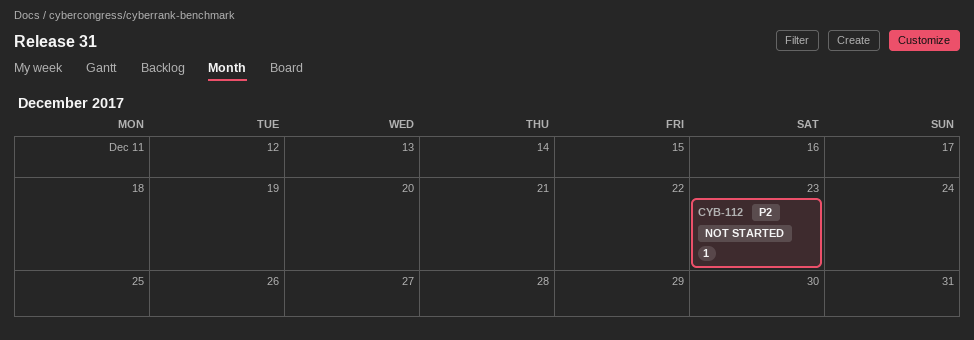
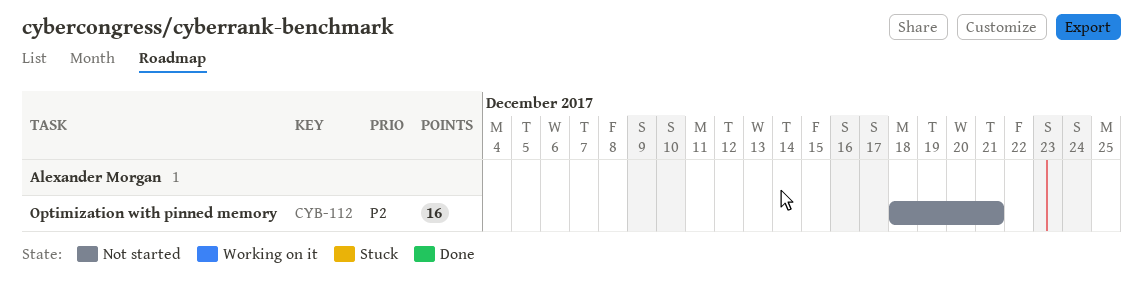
CYB-112, estimate: 1 -> 16
CYB-112, due: Dec 23 -> Dec 21

